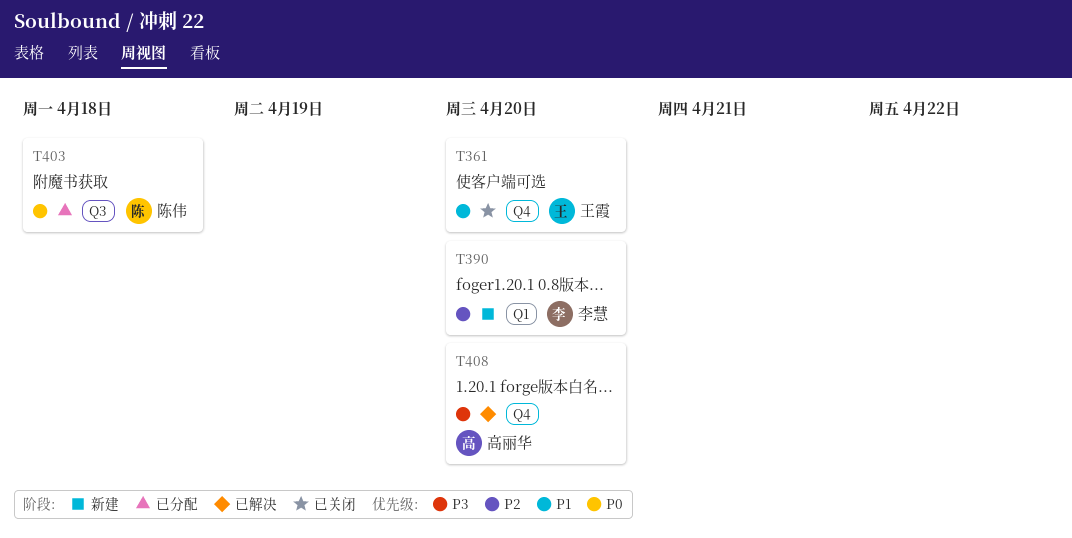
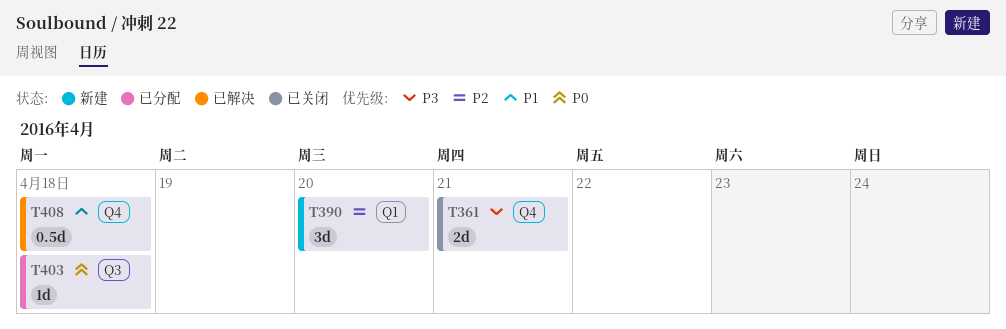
T361, priority: P1 -> P3
T361, due: Apr 20 -> Apr 21
T408, priority: P3 -> P1
T408, due: Apr 20 -> Apr 18

